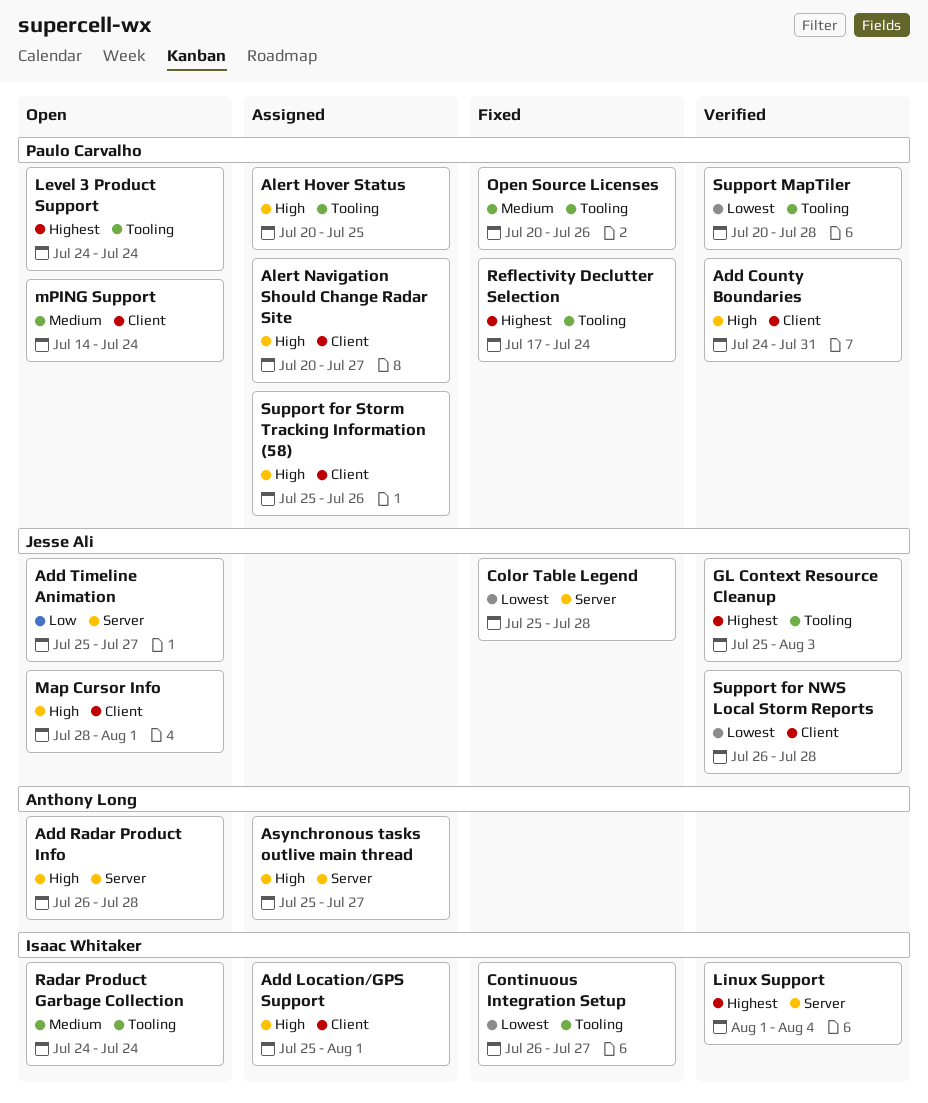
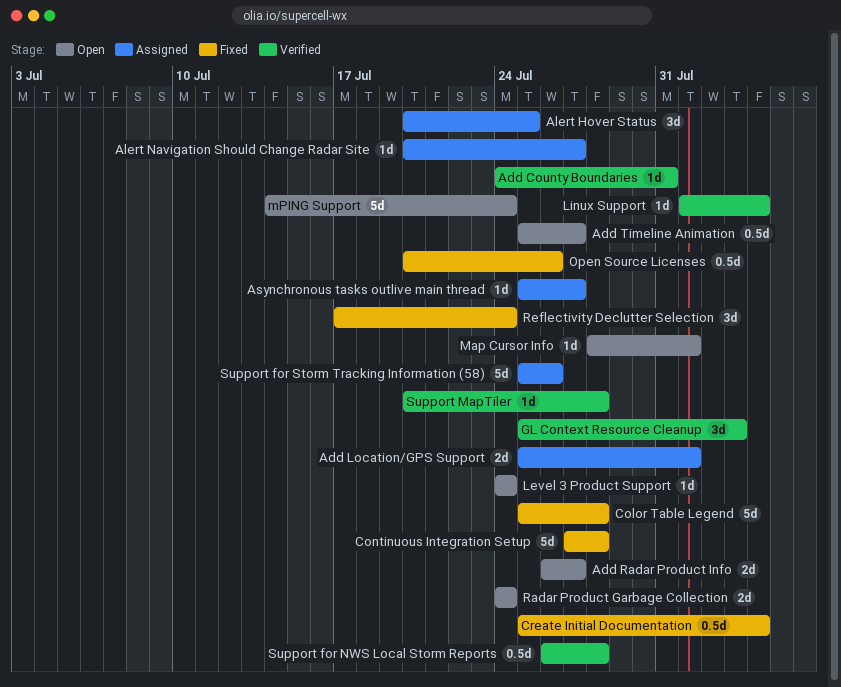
Add Radar Product Info, due: Jul 28 -> Jul 27
Continuous Integration Setup, start: Jul 26 -> Jul 27
Continuous Integration Setup, due: Jul 27 -> Jul 28
Create Initial Documentation: none -> present

